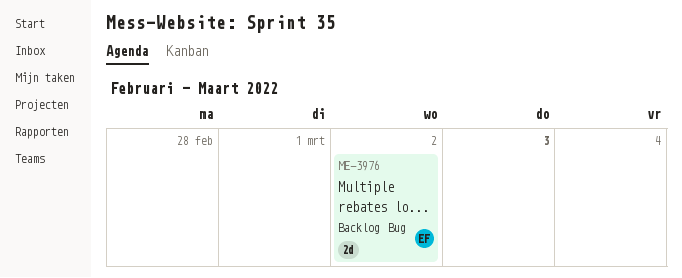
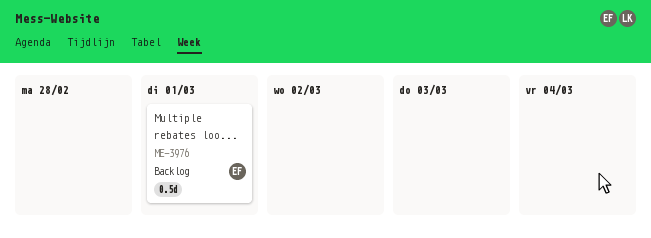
ME-3976, estimate: 2d -> 0.5d
ME-3976, due: Mar 2 -> Mar 1

